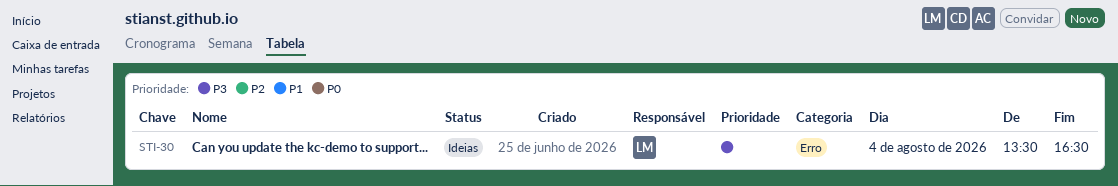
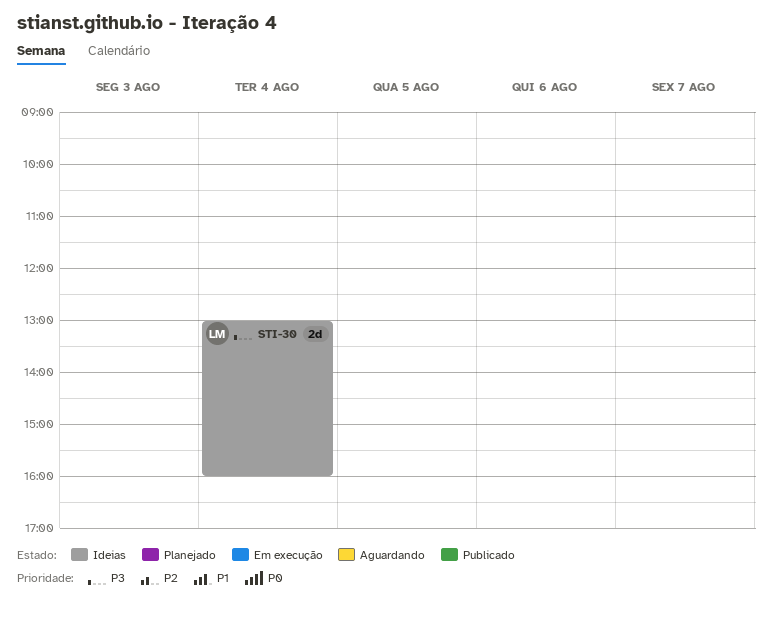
STI-30, begins: 13:30 -> 13:00
STI-30, ends: 16:30 -> 16:00

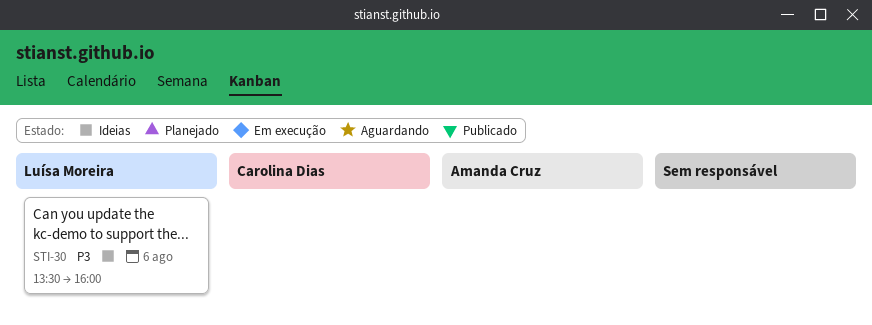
STI-30, day: Aug 4 -> Aug 6
STI-30, begins: 13:00 -> 13:30

